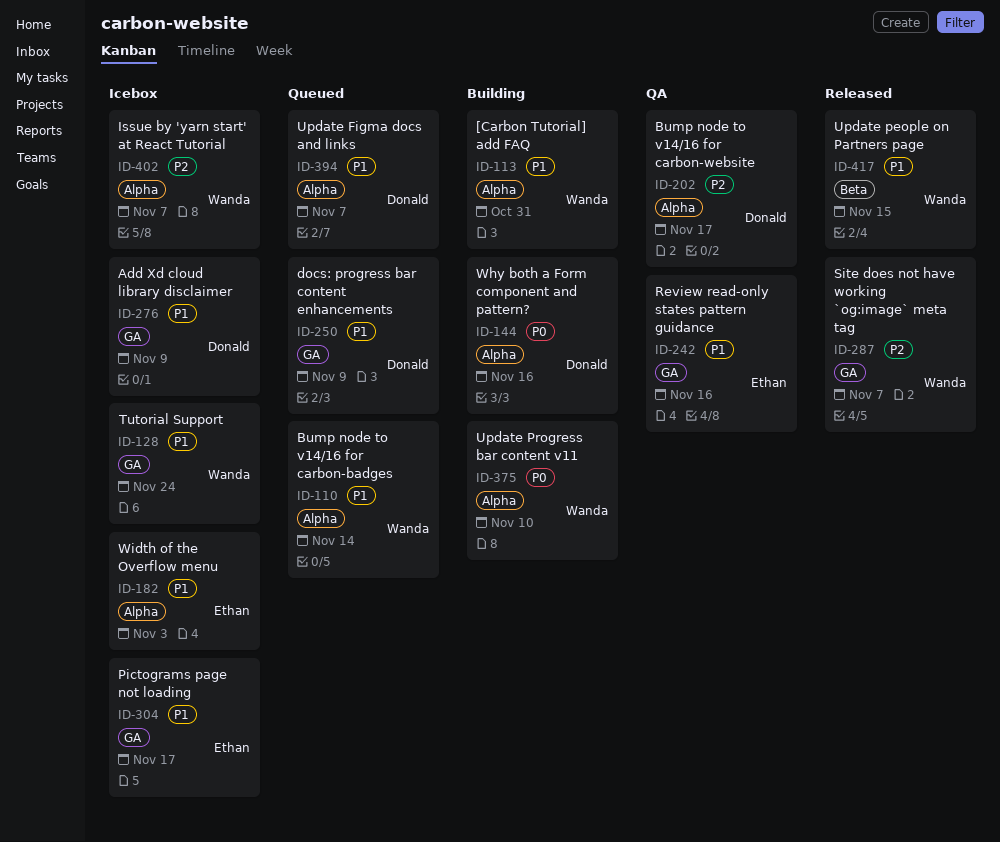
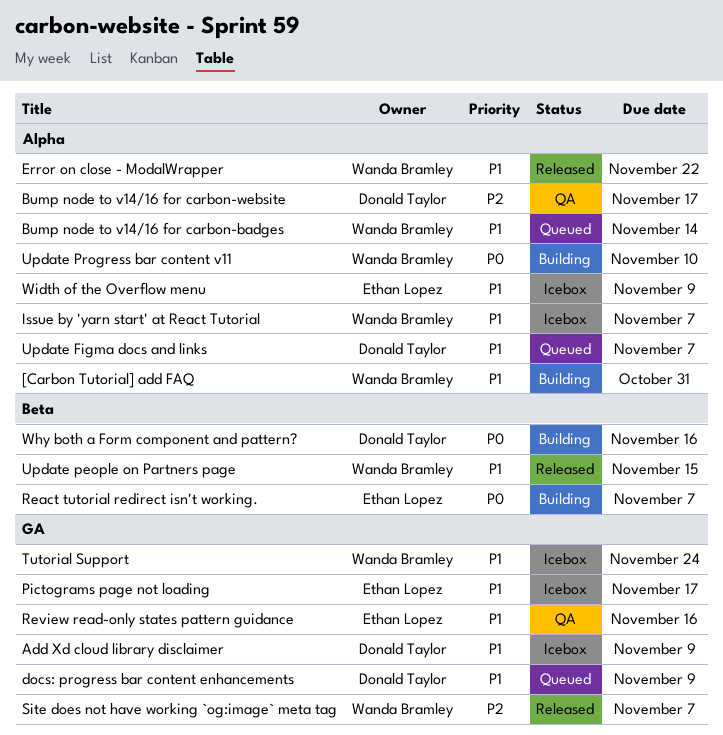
Error on close - ModalWrapper: none -> present
Issue by 'yarn start' at React Tutorial, priority: P2 -> P1
React tutorial redirect isn't working.: none -> present
Why both a Form component and pattern?, label: Alpha -> Beta
Width of the Overflow menu, due: Nov 3 -> Nov 9

